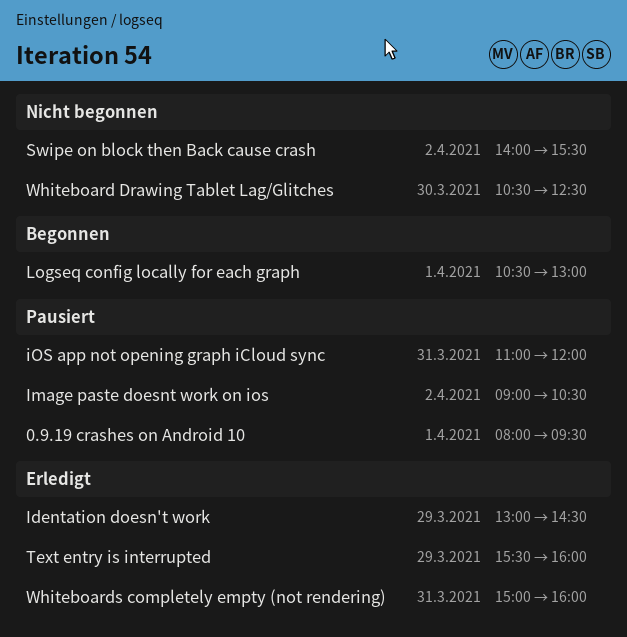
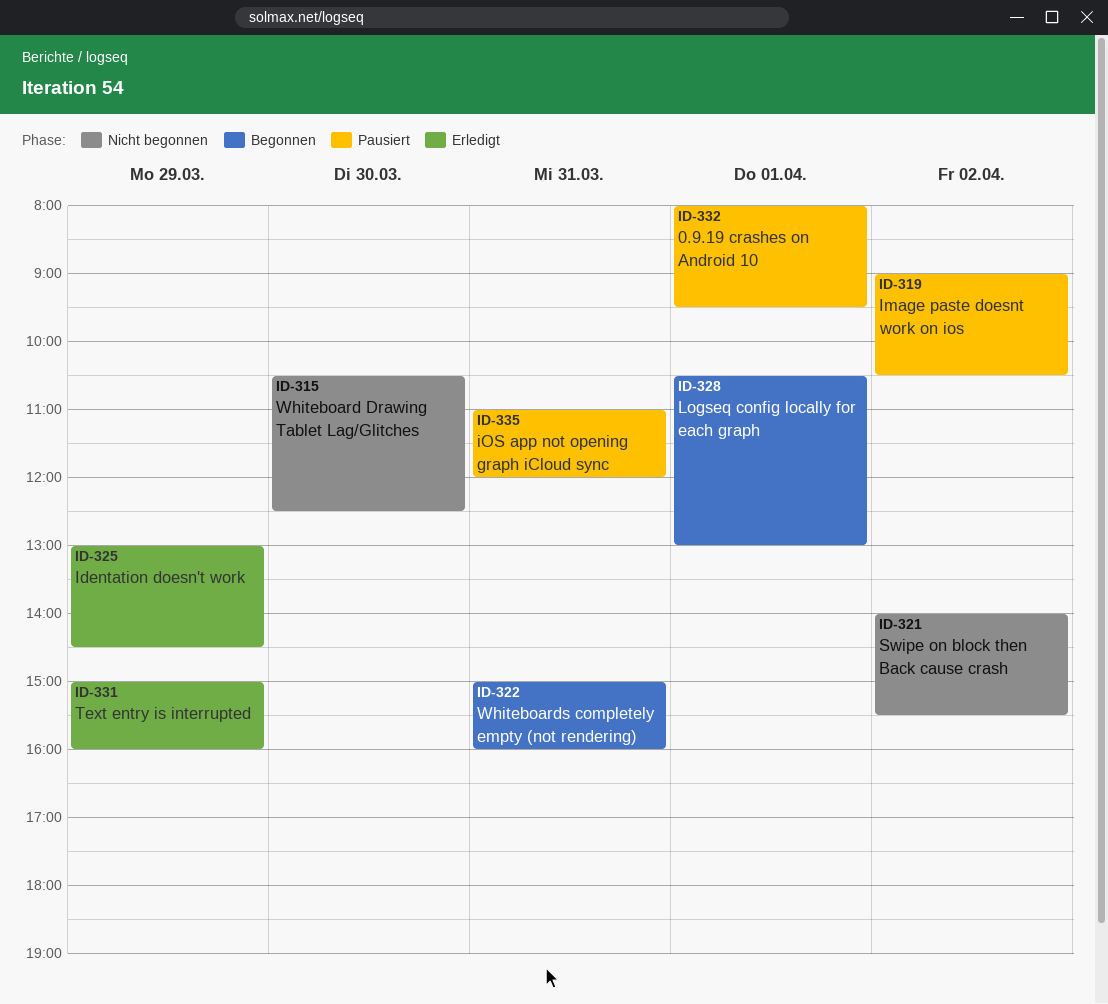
Text entry is interrupted, begins: 15:30 -> 15:00
Whiteboards completely empty (not rendering), status: Erledigt -> Begonnen

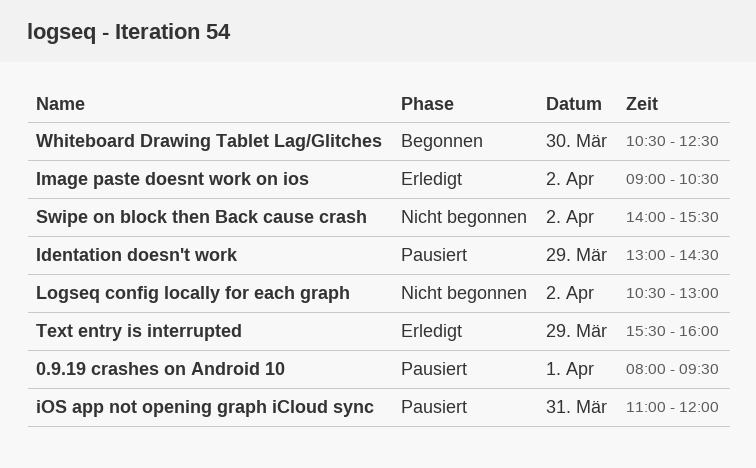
Identation doesn't work, status: Erledigt -> Pausiert
Image paste doesnt work on ios, status: Pausiert -> Erledigt
Logseq config locally for each graph, status: Begonnen -> Nicht begonnen
Logseq config locally for each graph, day: Apr 1 -> Apr 2
Text entry is interrupted, begins: 15:00 -> 15:30
Whiteboard Drawing Tablet Lag/Glitches, status: Nicht begonnen -> Begonnen
Whiteboards completely empty (not rendering): present -> none

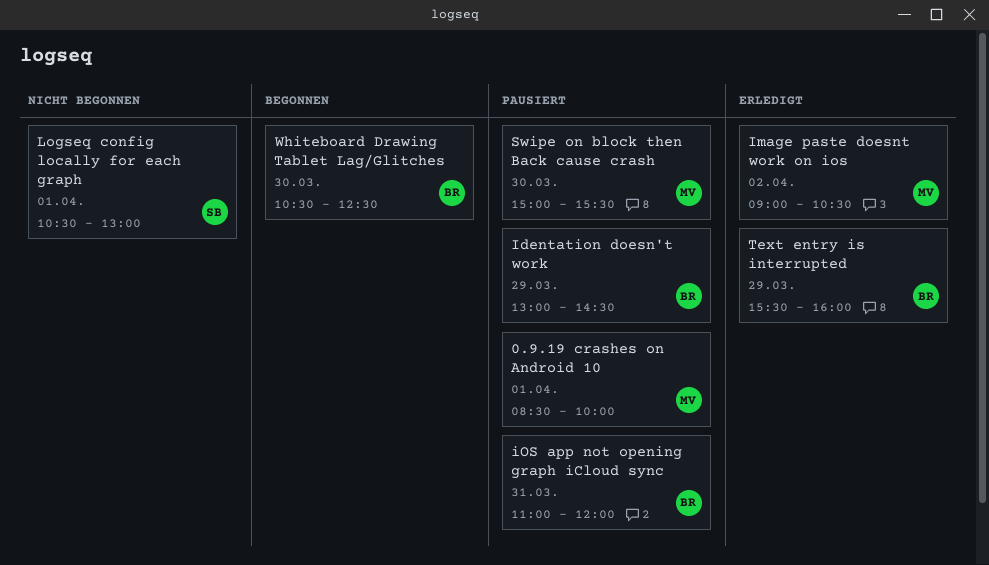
0.9.19 crashes on Android 10, begins: 08:00 -> 08:30
0.9.19 crashes on Android 10, ends: 09:30 -> 10:00
Logseq config locally for each graph, day: Apr 2 -> Apr 1
Swipe on block then Back cause crash, status: Nicht begonnen -> Pausiert
Swipe on block then Back cause crash, day: Apr 2 -> Mar 30
Swipe on block then Back cause crash, begins: 14:00 -> 15:00

